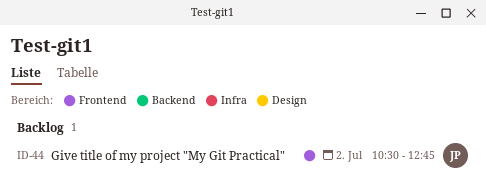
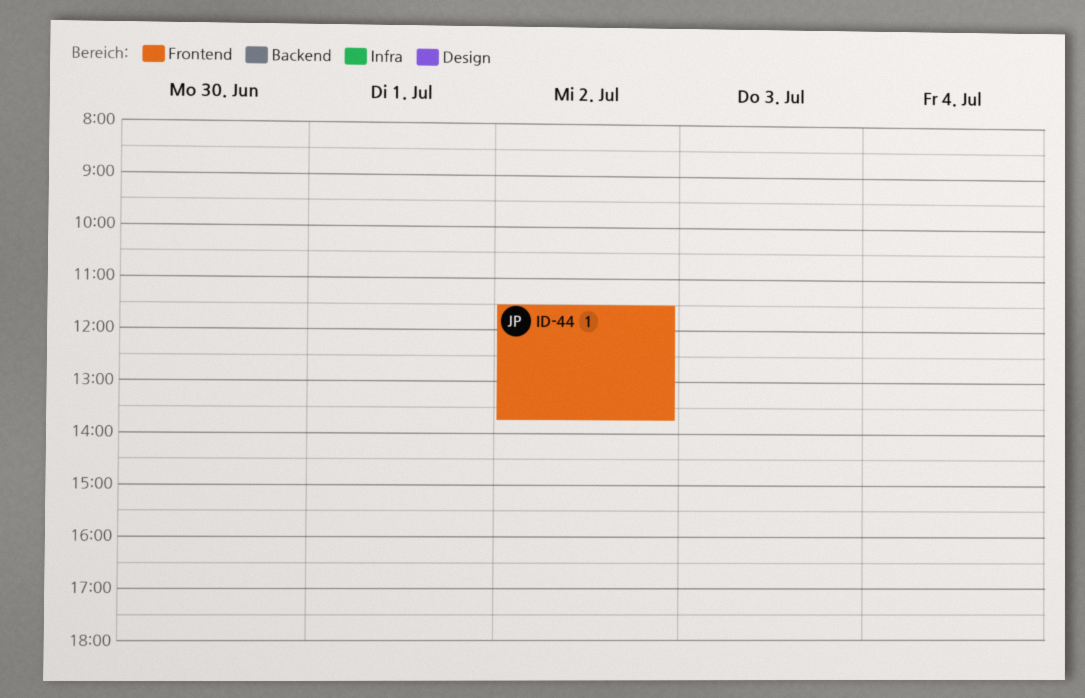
ID-44, begins: 10:30 -> 11:30
ID-44, ends: 12:45 -> 13:45

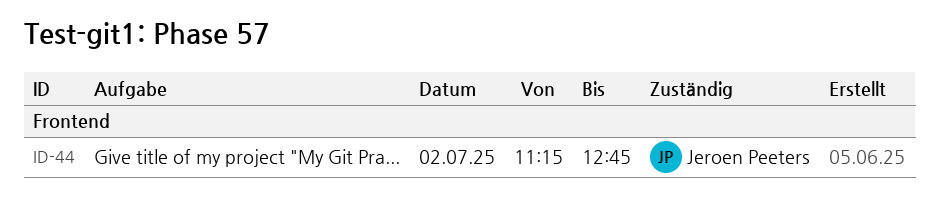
ID-44, begins: 11:30 -> 11:15
ID-44, ends: 13:45 -> 12:45

